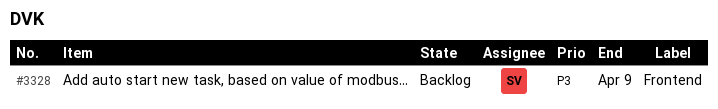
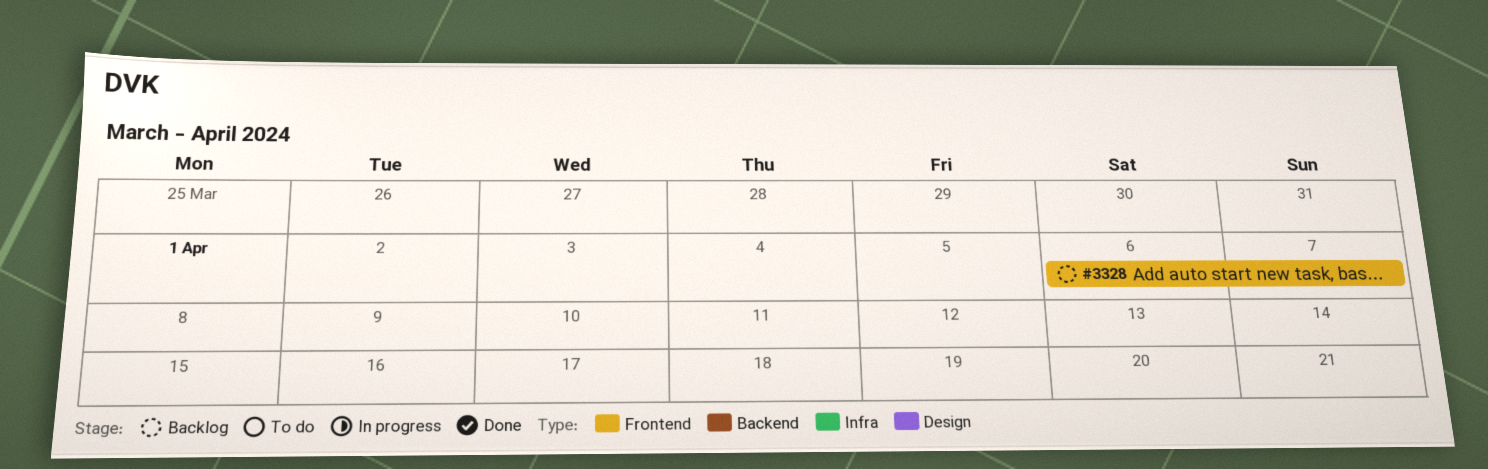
#3328, due: Apr 9 -> Apr 7

